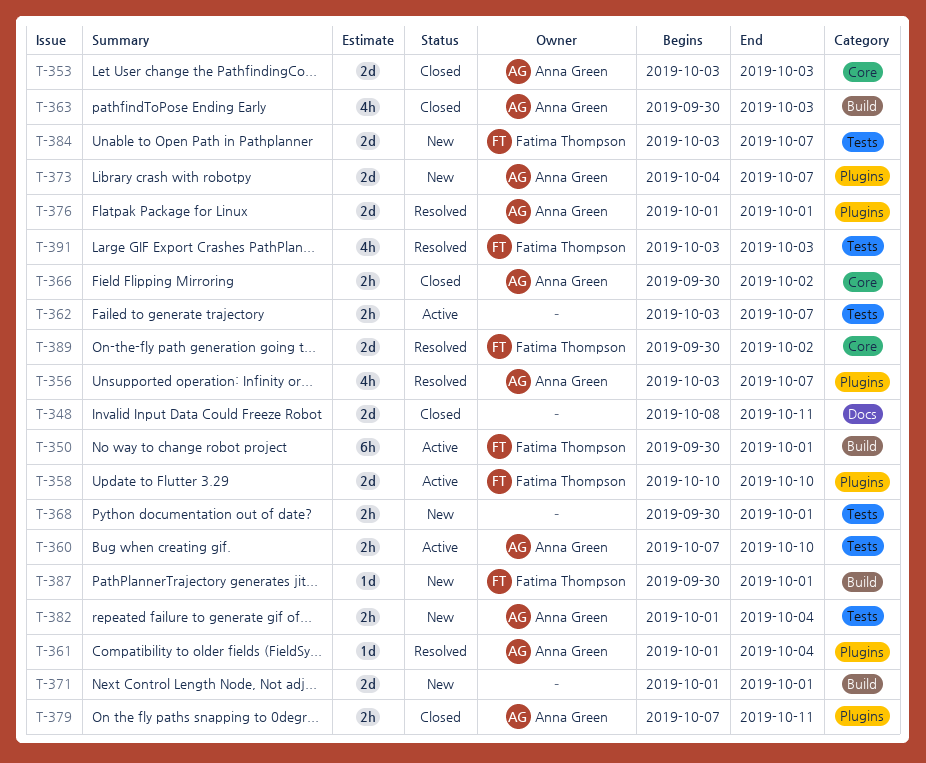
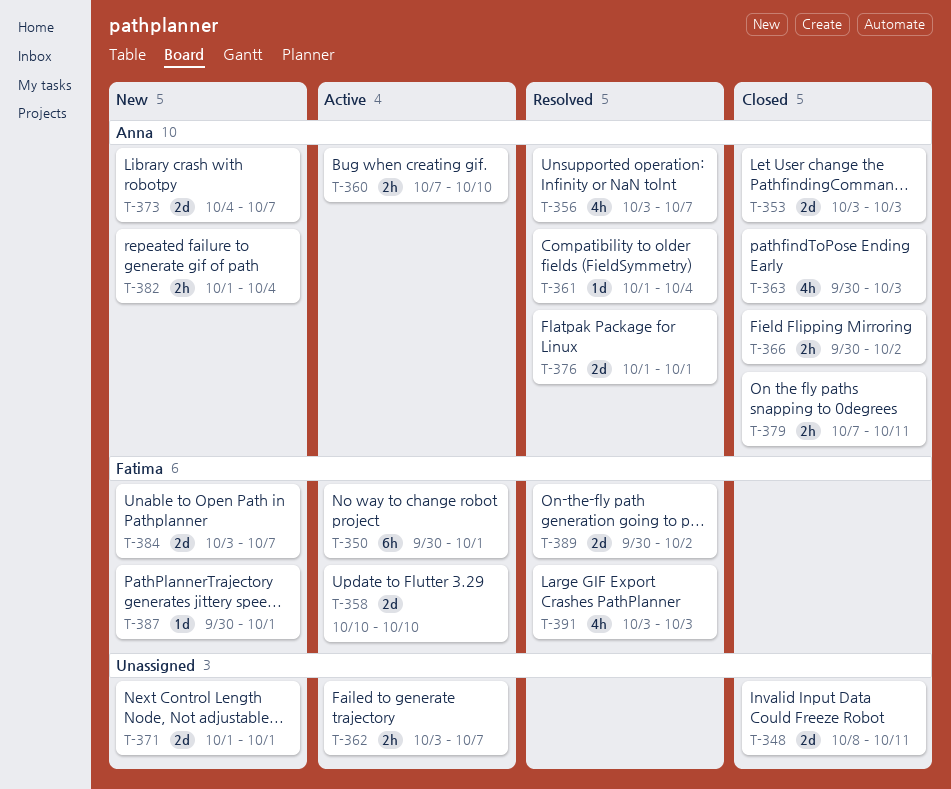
T-368: present -> none

